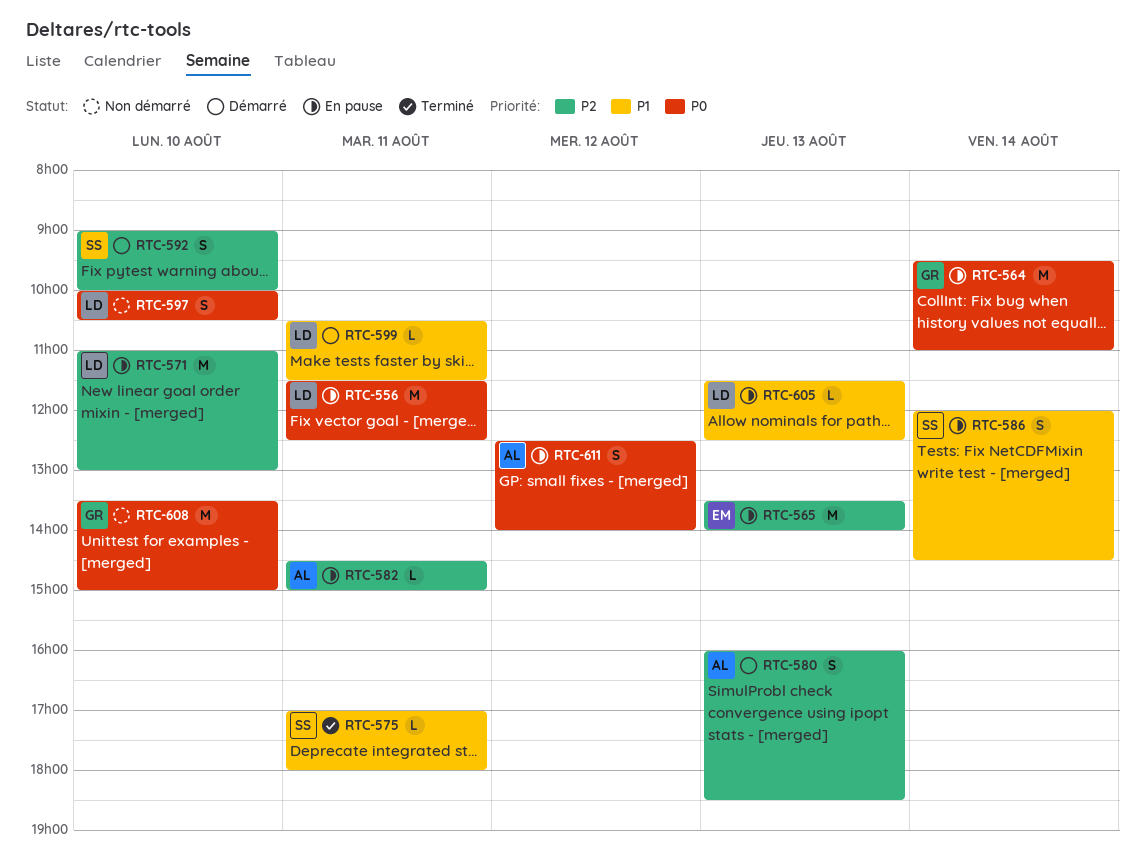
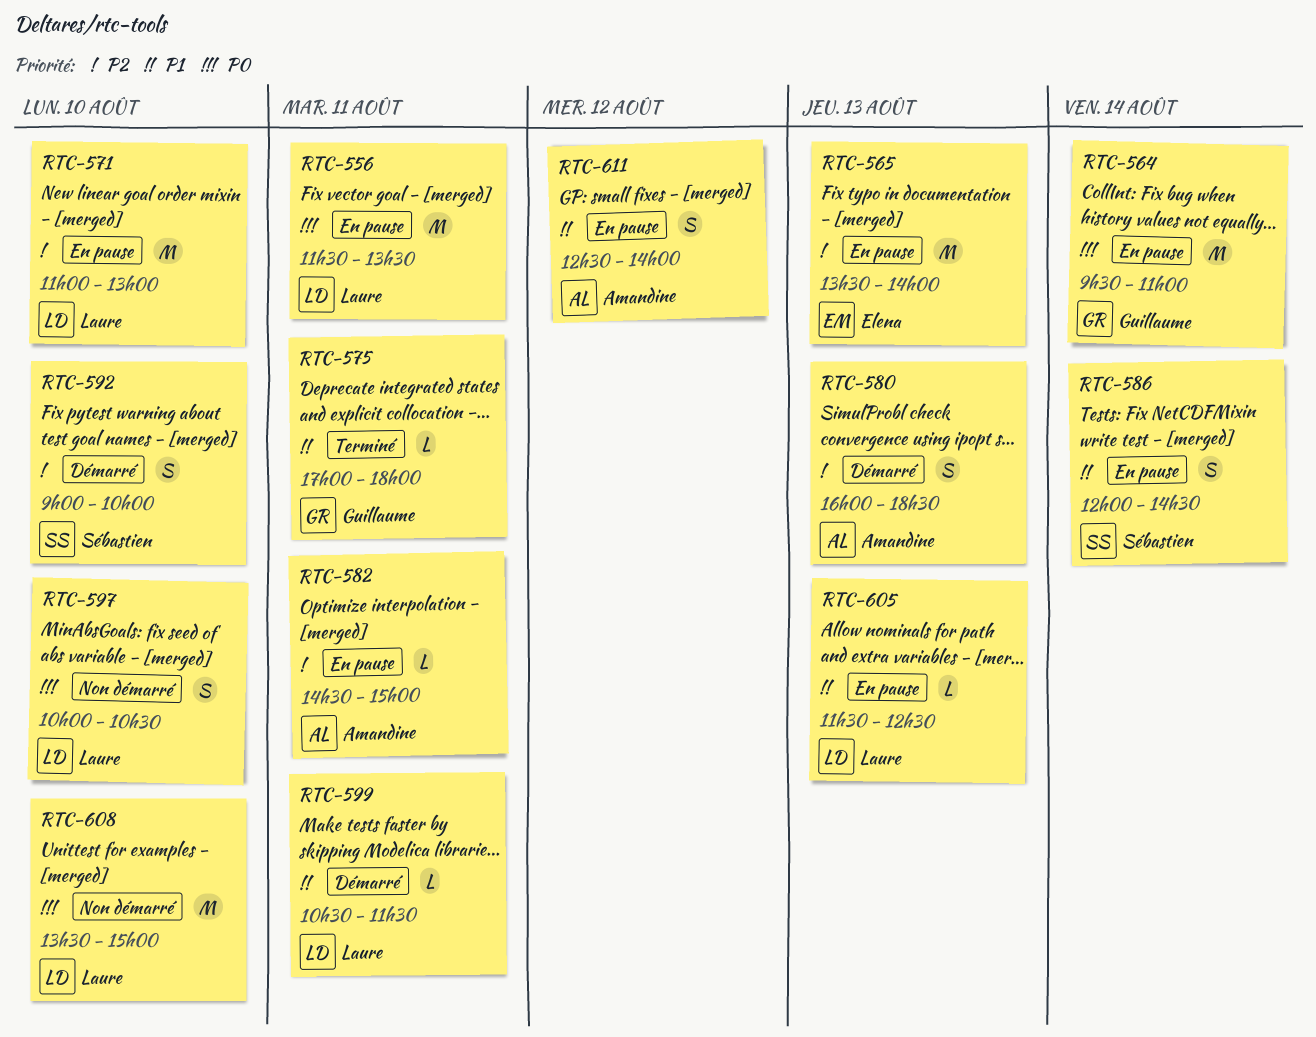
RTC-556, ends: 12:30 -> 13:30
RTC-575, owner: Sébastien -> Guillaume
RTC-608, owner: Guillaume -> Laure
RTC-611, priority: P0 -> P1

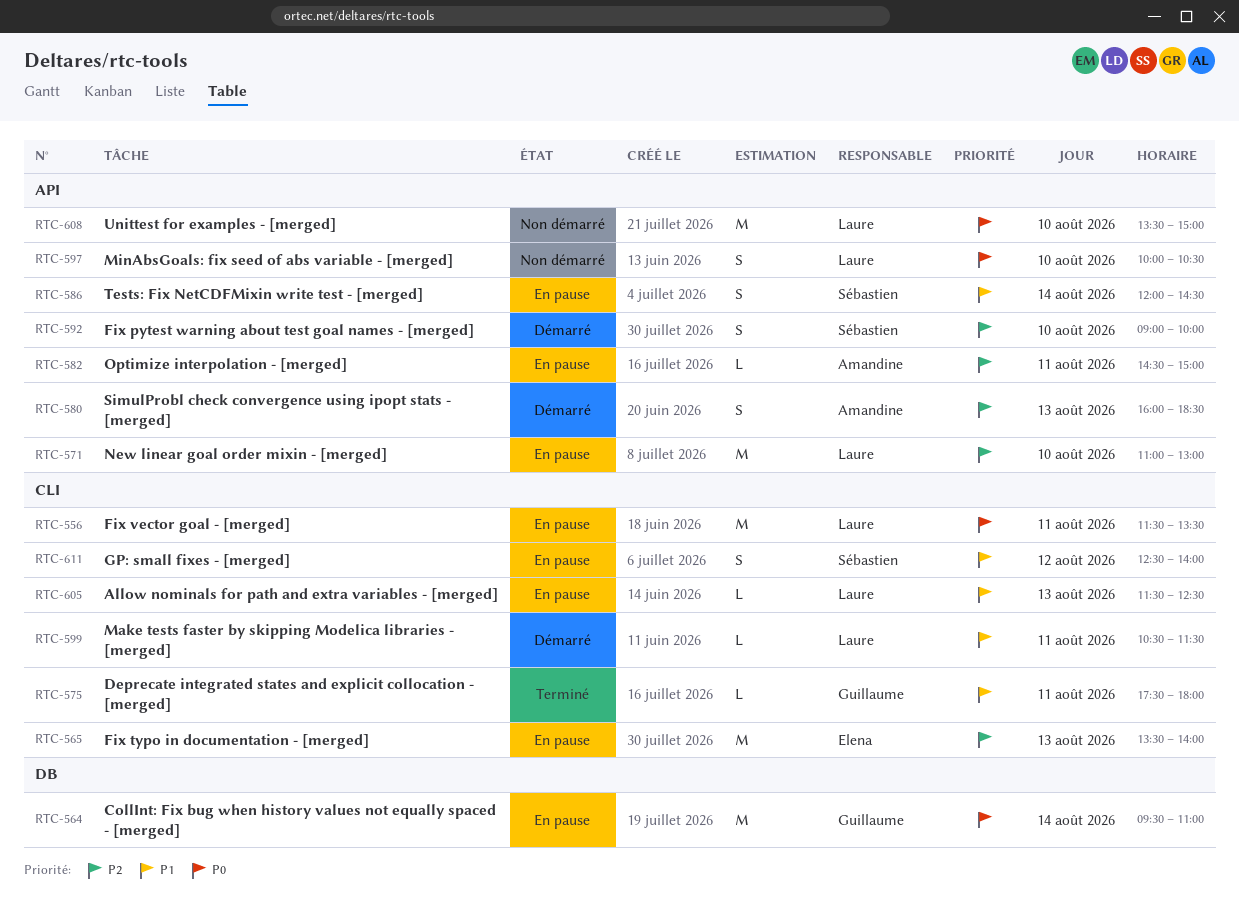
RTC-575, begins: 17:00 -> 17:30
RTC-611, owner: Amandine -> Sébastien

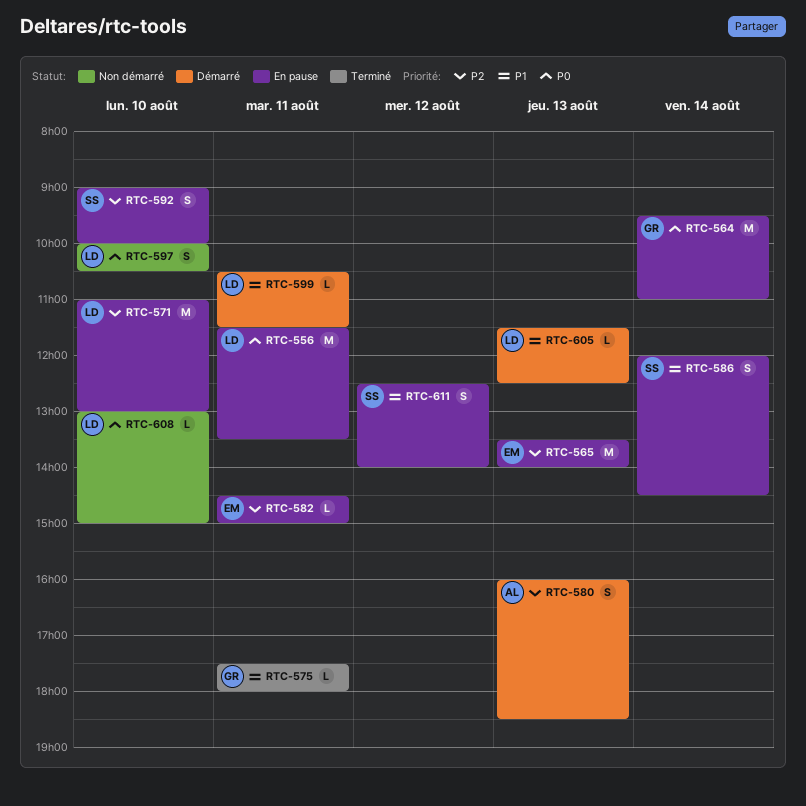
RTC-582, owner: Amandine -> Elena
RTC-592, status: Démarré -> En pause
RTC-605, status: En pause -> Démarré
RTC-608, estimate: M -> L
RTC-608, begins: 13:30 -> 13:00

